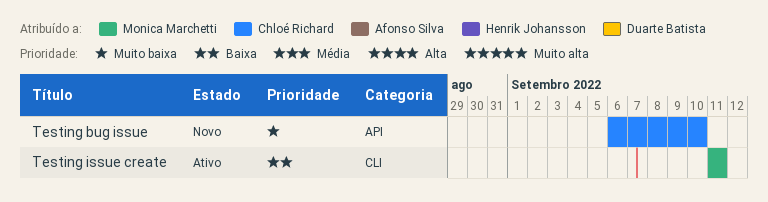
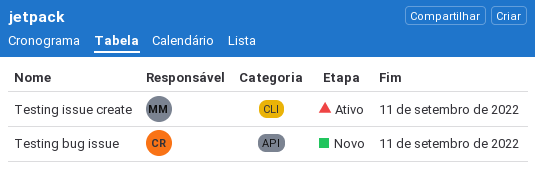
Testing bug issue, due: Sep 10 -> Sep 11

